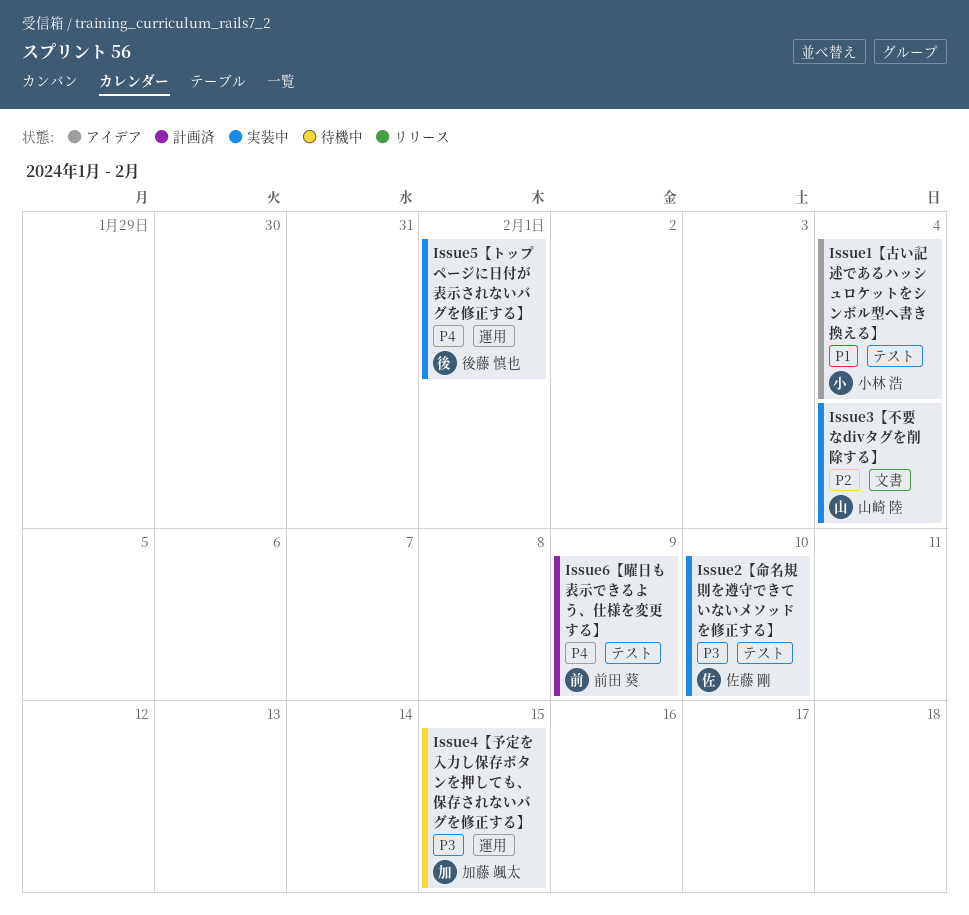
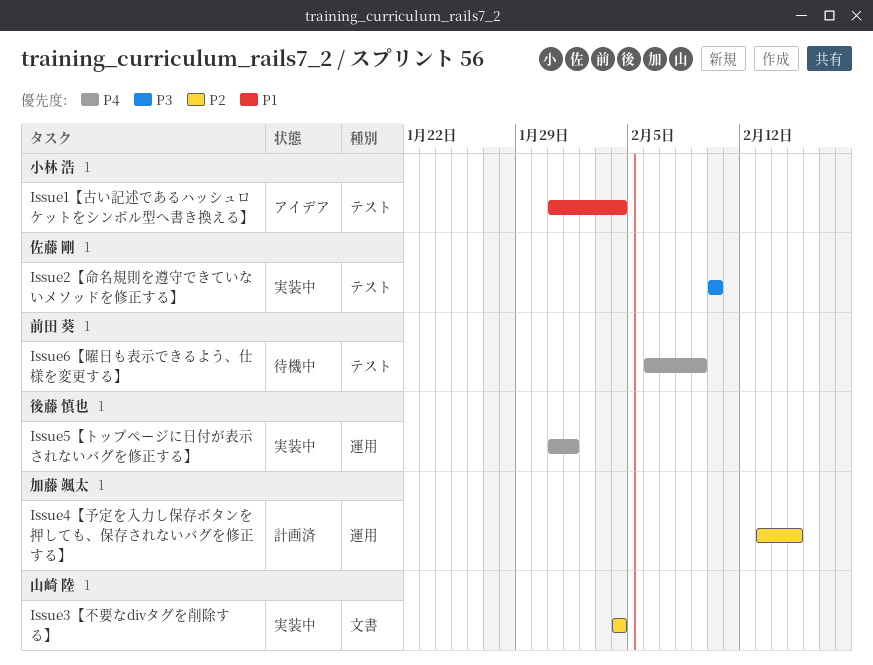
Issue4【予定を入力し保存ボタンを押しても、保存されないバグを修正する】, status: 待機中 -> 計画済
Issue4【予定を入力し保存ボタンを押しても、保存されないバグを修正する】, priority: P3 -> P2
Issue6【曜日も表示できるよう、仕様を変更する】, status: 計画済 -> 待機中

